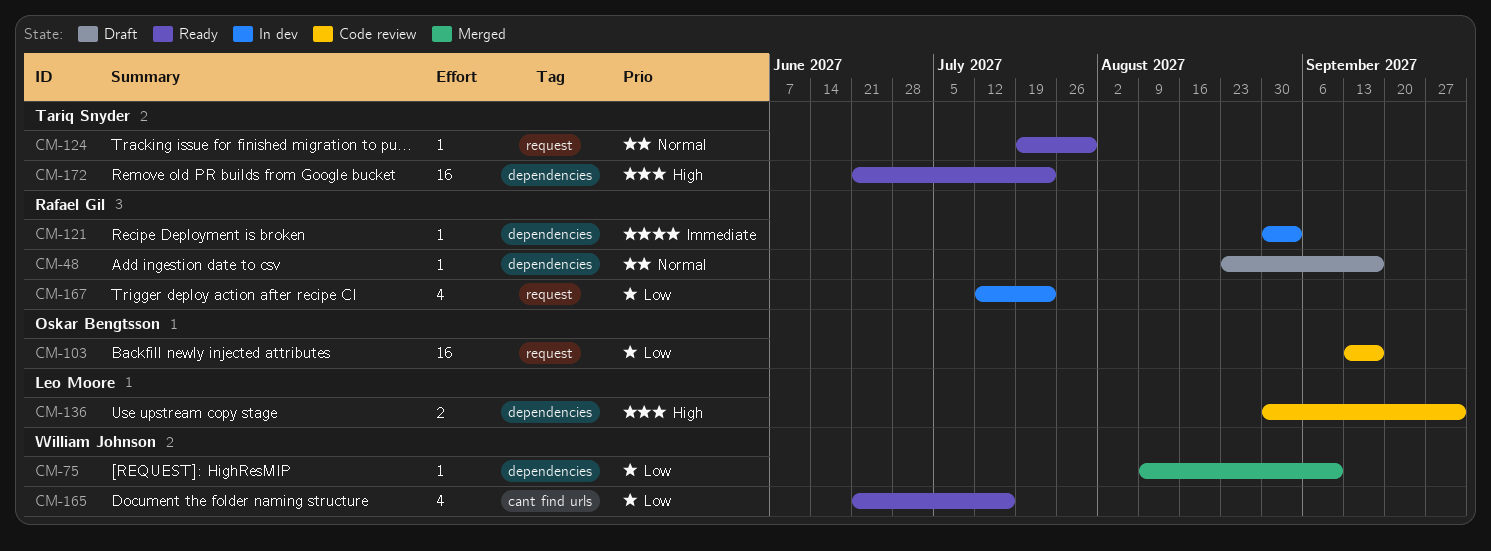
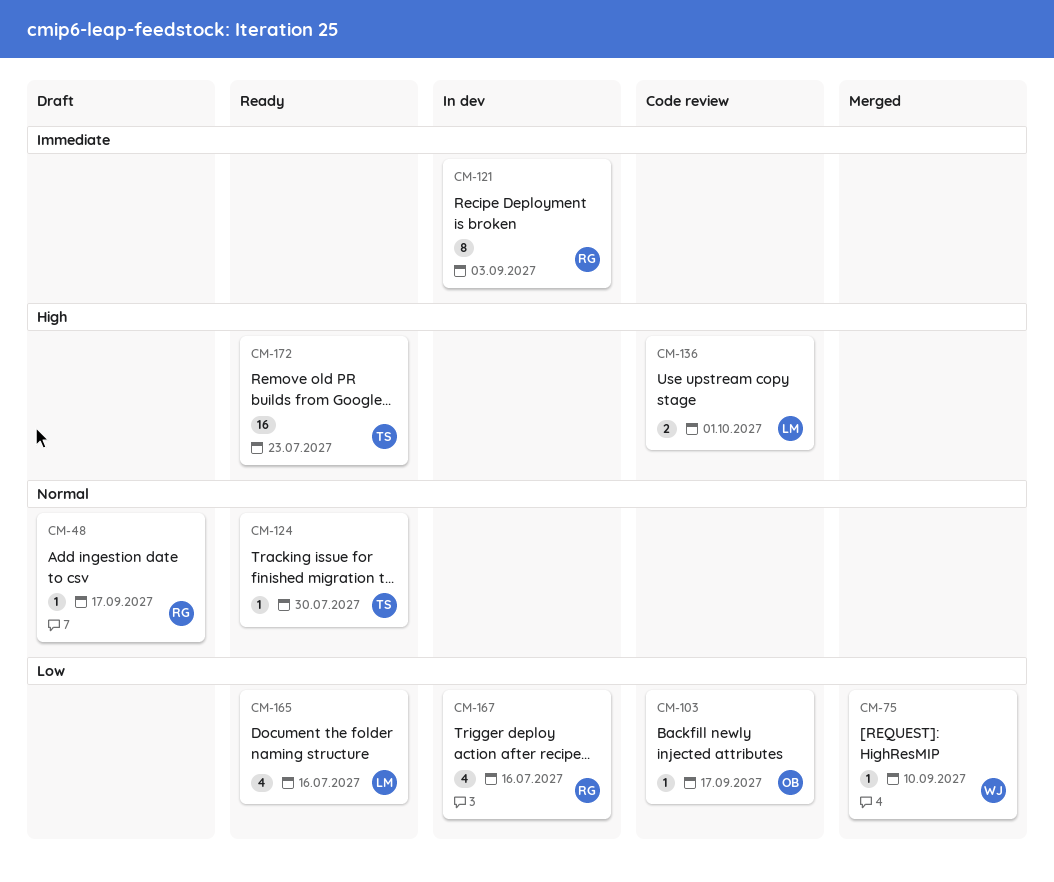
CM-103, estimate: 16 -> 1
CM-121, estimate: 1 -> 8
CM-165, owner: William Johnson -> Leo Moore
CM-167, due: Jul 23 -> Jul 16

